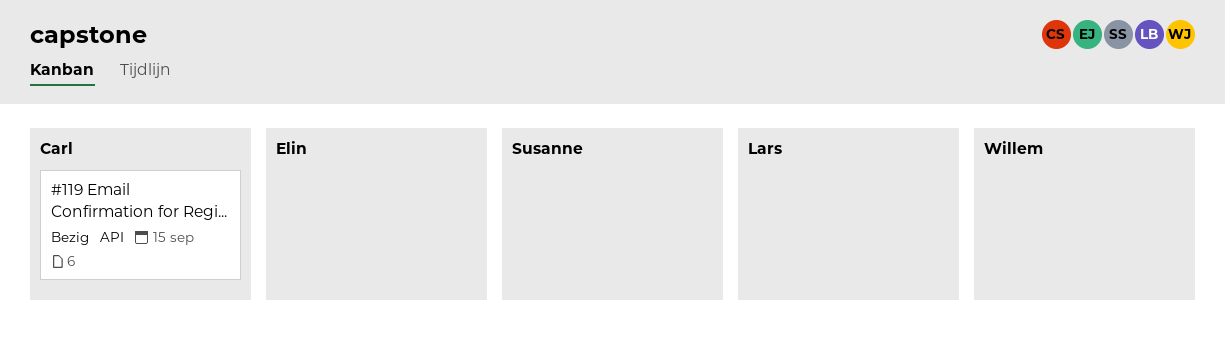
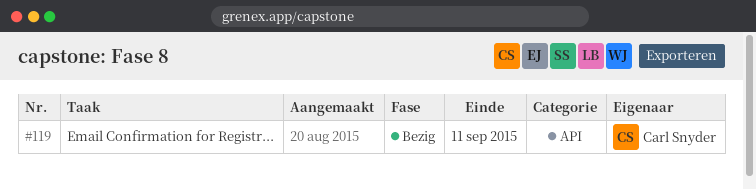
#119, due: Sep 15 -> Sep 11

